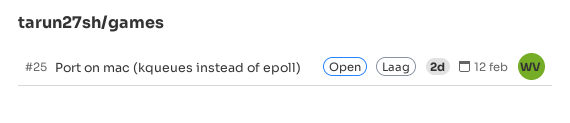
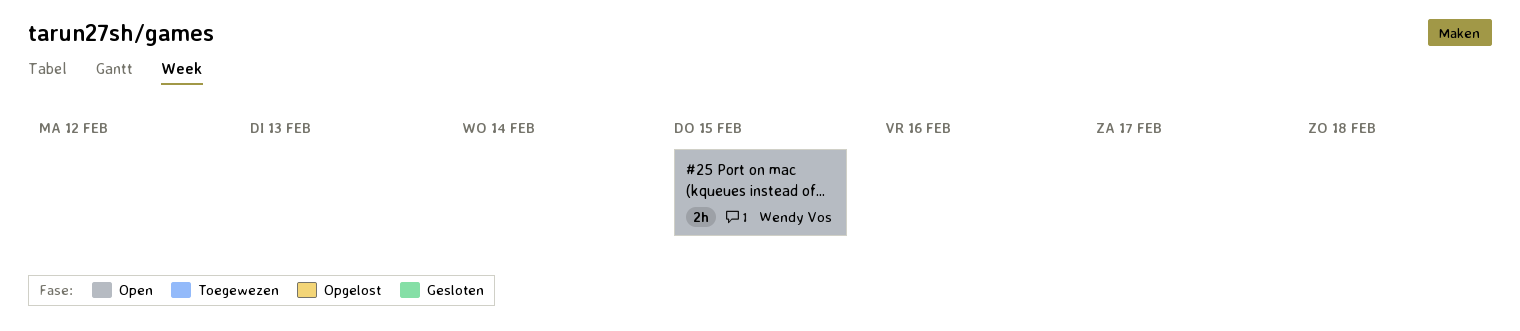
#25, estimate: 2d -> 2h
#25, due: Feb 12 -> Feb 15

